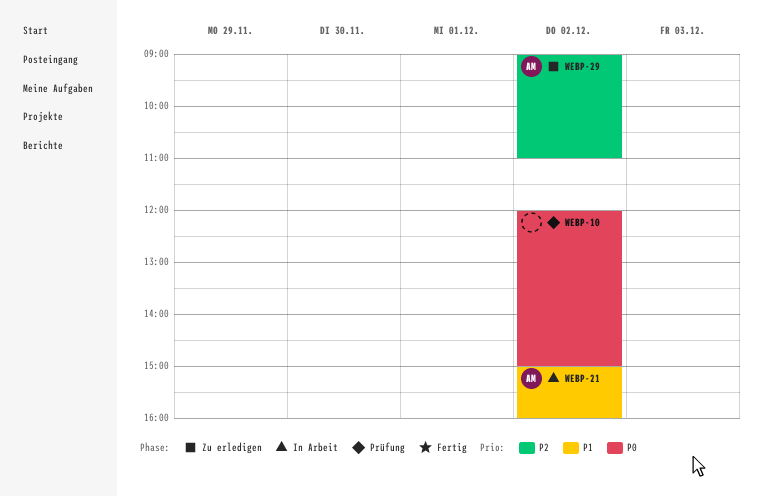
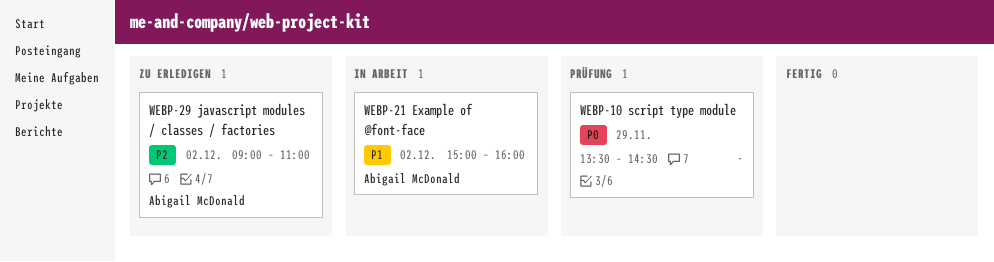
WEBP-10, day: Dec 2 -> Nov 29
WEBP-10, begins: 12:00 -> 13:30
WEBP-10, ends: 15:00 -> 14:30

